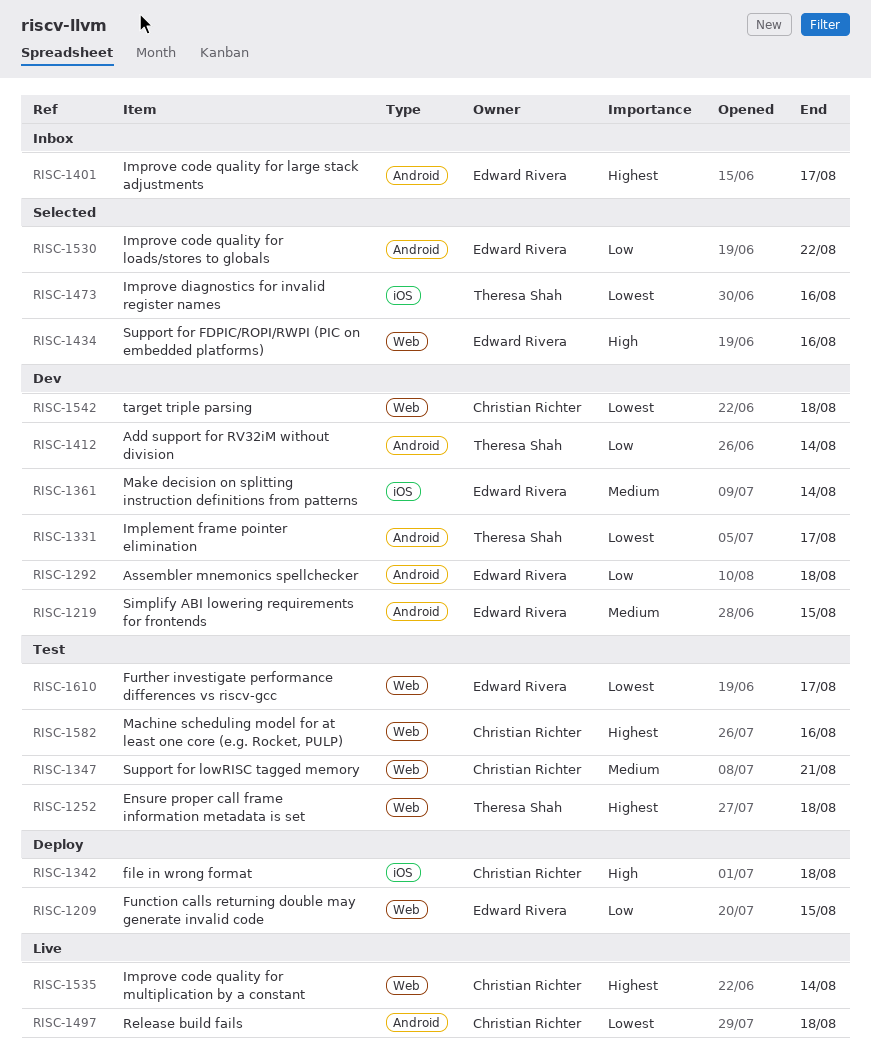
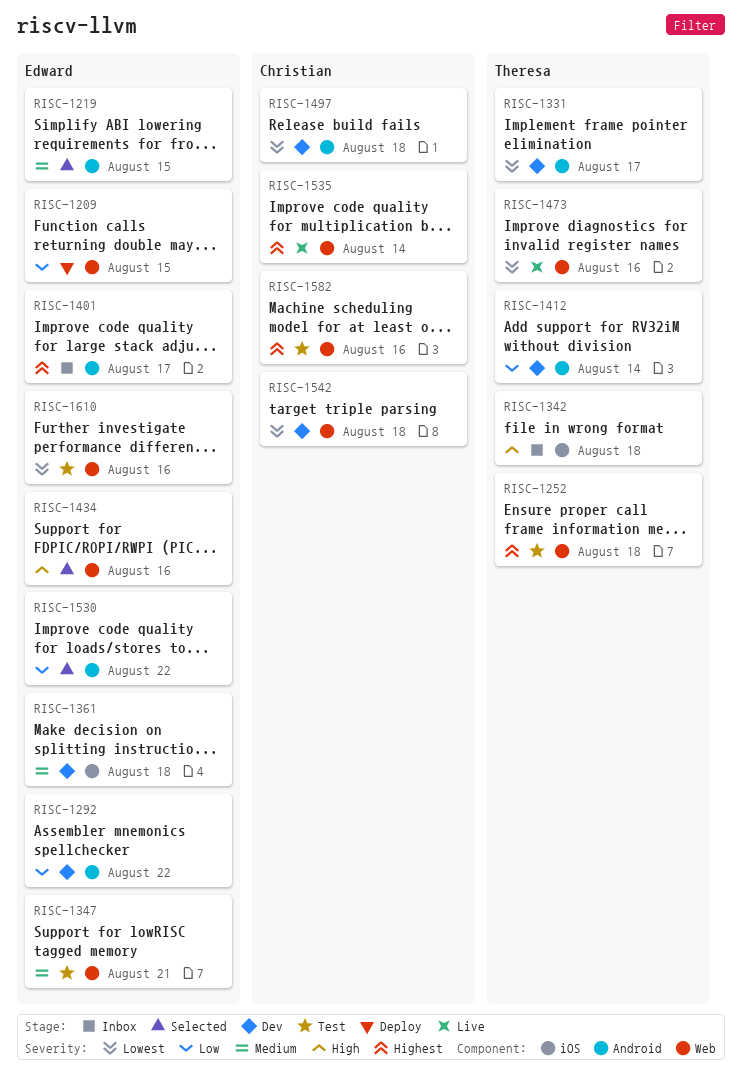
RISC-1219, status: Dev -> Selected
RISC-1292, due: Aug 18 -> Aug 22
RISC-1342, status: Deploy -> Inbox
RISC-1342, owner: Christian Richter -> Theresa Shah
RISC-1347, owner: Christian Richter -> Edward Rivera
RISC-1361, due: Aug 14 -> Aug 18
RISC-1473, status: Selected -> Live
RISC-1473, label: iOS -> Web
RISC-1497, status: Live -> Dev
RISC-1610, due: Aug 17 -> Aug 16

